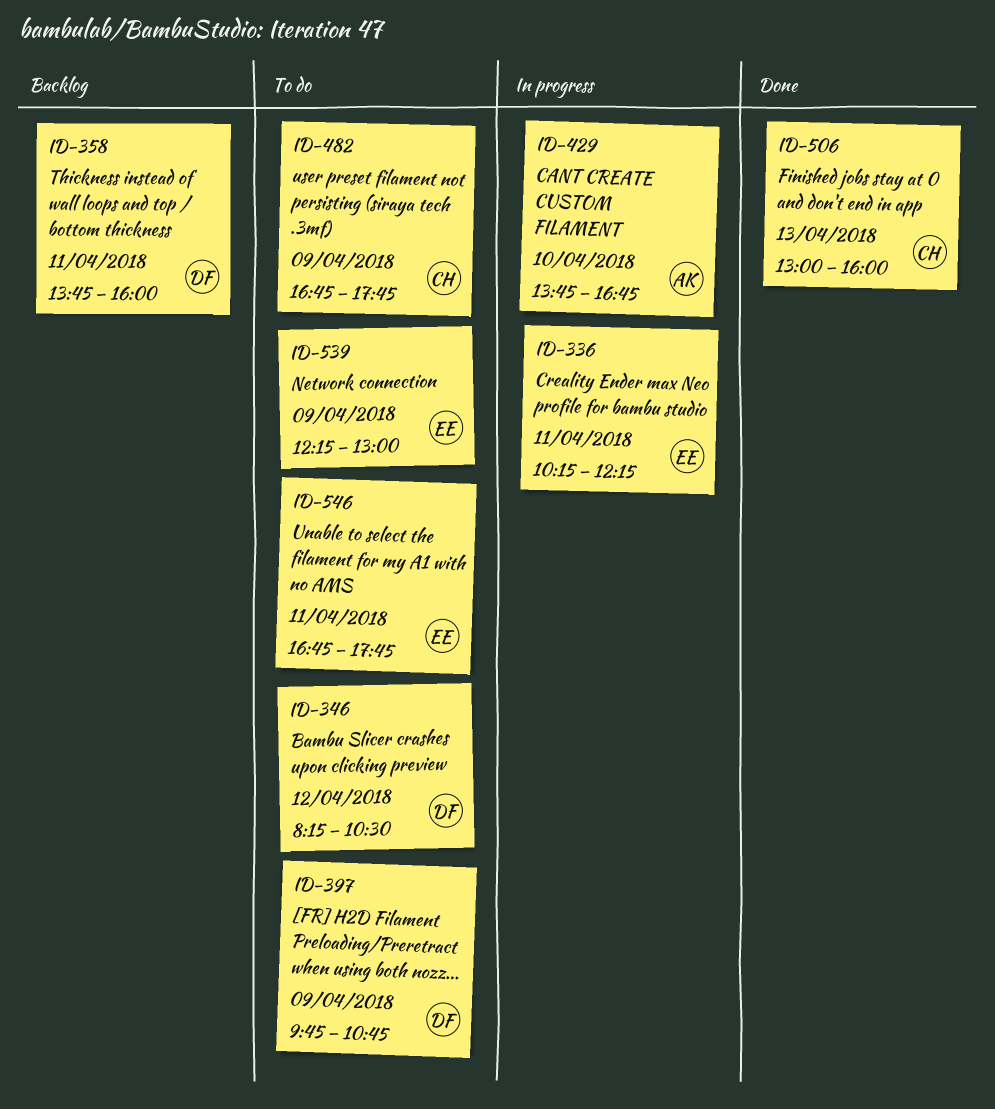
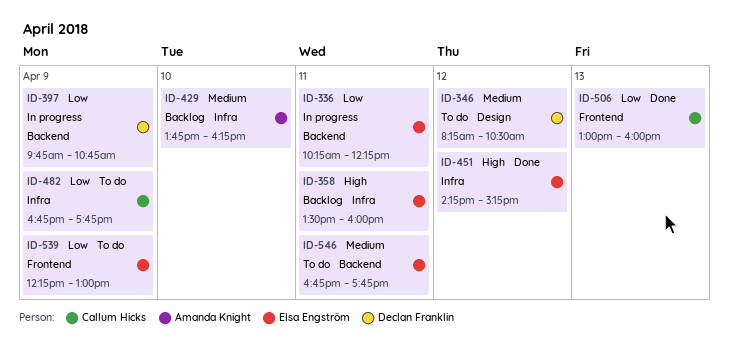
ID-358, owner: Declan Franklin -> Elsa Engström
ID-358, begins: 13:45 -> 13:30
ID-397, status: To do -> In progress
ID-429, status: In progress -> Backlog
ID-429, ends: 16:45 -> 16:15
ID-451: none -> present

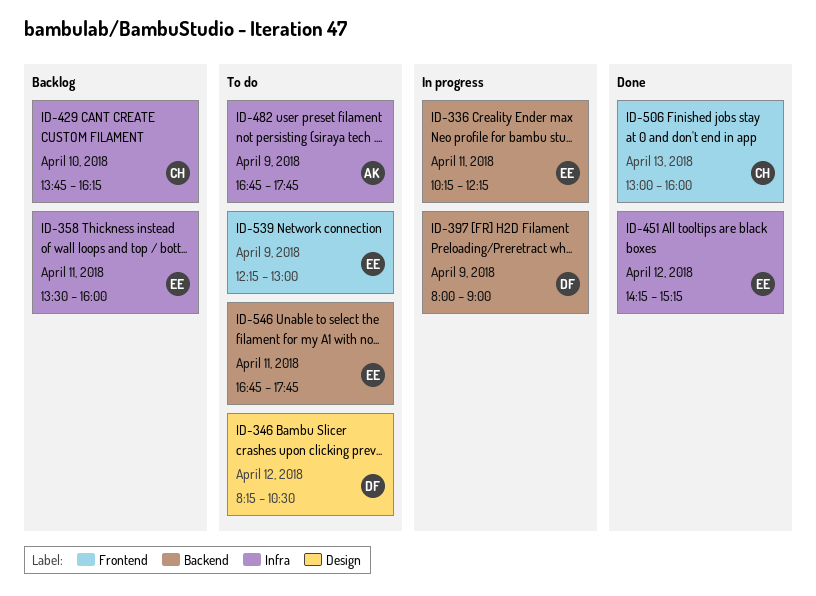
ID-397, begins: 09:45 -> 08:00
ID-397, ends: 10:45 -> 09:00
ID-429, owner: Amanda Knight -> Callum Hicks
ID-482, owner: Callum Hicks -> Amanda Knight

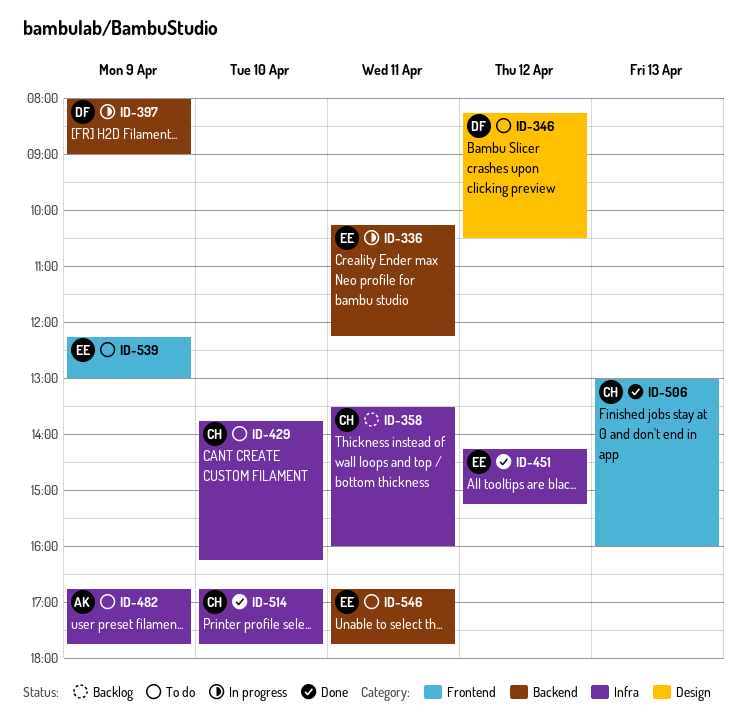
ID-358, owner: EE -> CH
ID-429, status: Backlog -> To do
ID-514: none -> present

